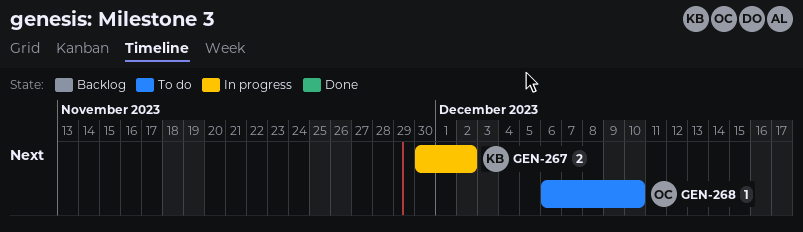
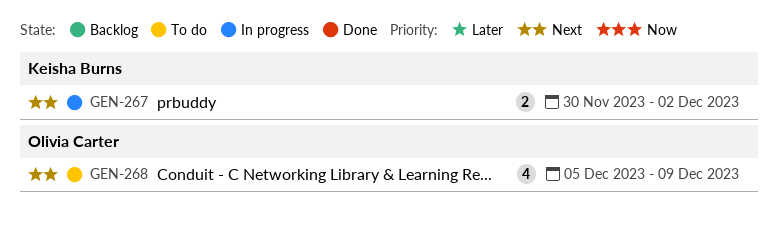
GEN-268, estimate: 1 -> 4
GEN-268, start: Dec 6 -> Dec 5
GEN-268, due: Dec 10 -> Dec 9

